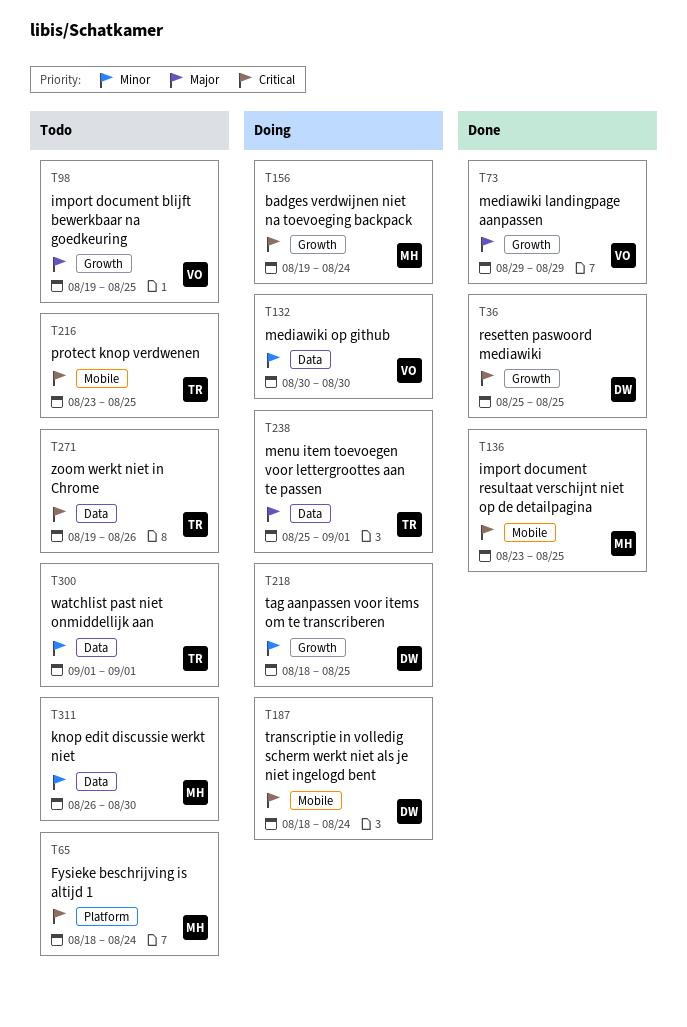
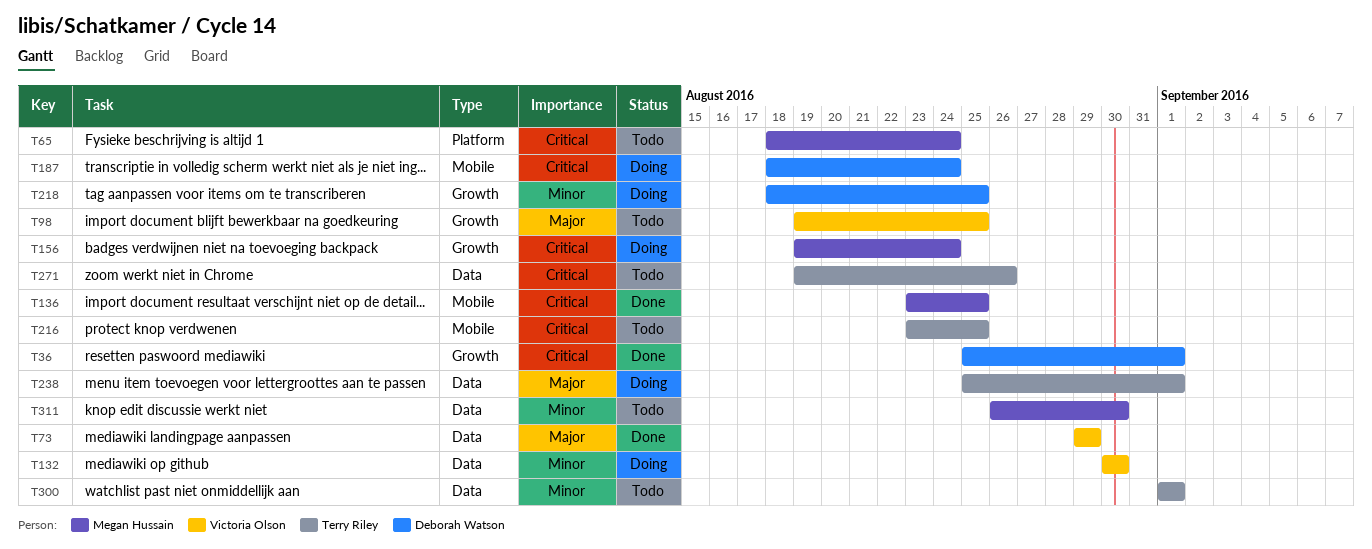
T36, due: Aug 25 -> Sep 1
T73, label: Growth -> Data

